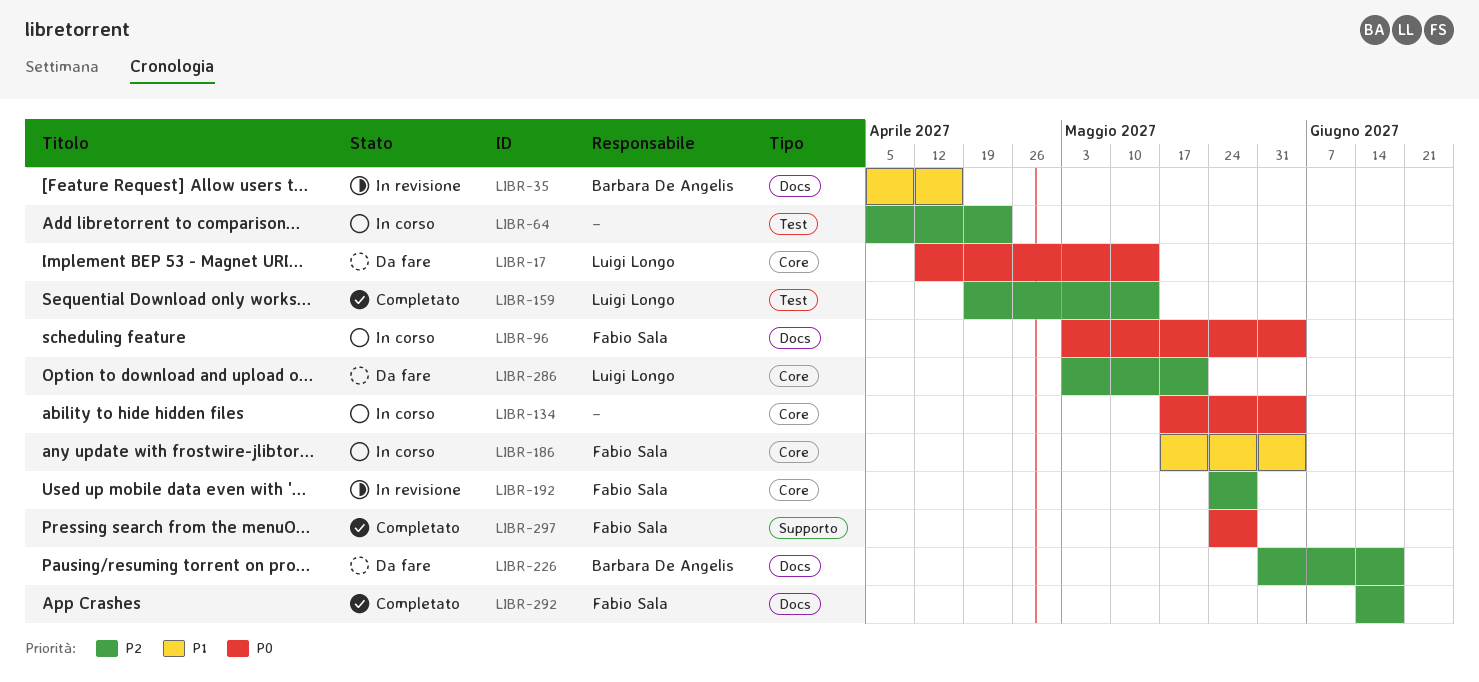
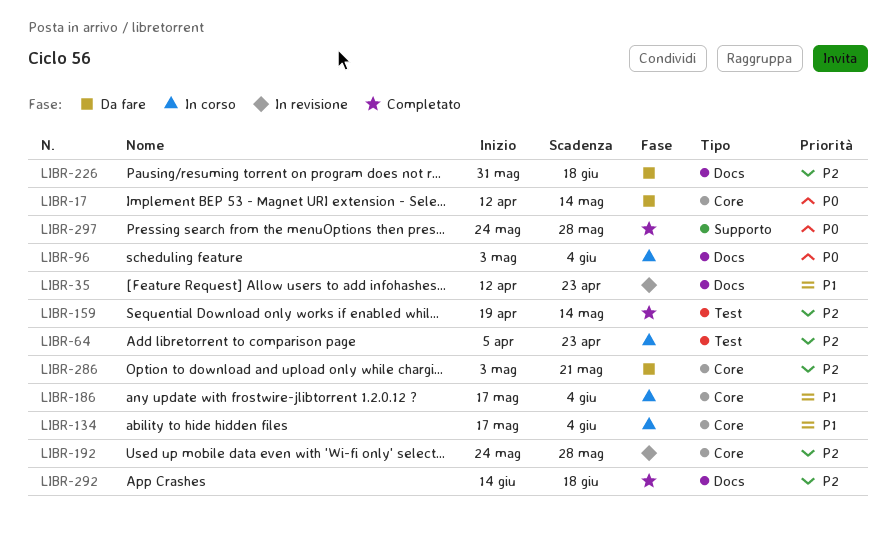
LIBR-35, start: Apr 5 -> Apr 12
LIBR-35, due: Apr 16 -> Apr 23
LIBR-134, priority: P0 -> P1

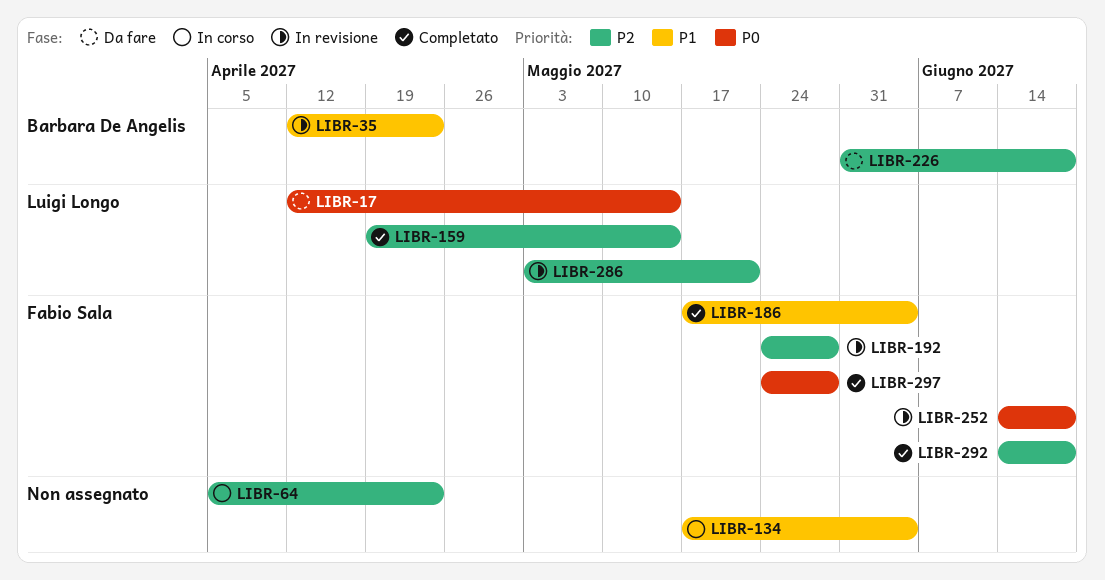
LIBR-96: present -> none
LIBR-186, status: In corso -> Completato
LIBR-252: none -> present
LIBR-286, status: Da fare -> In revisione

